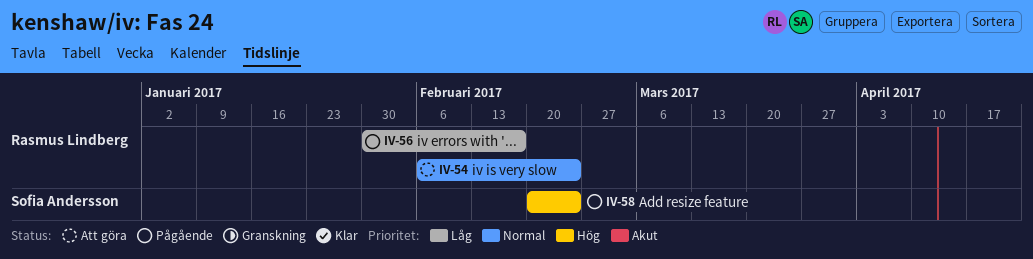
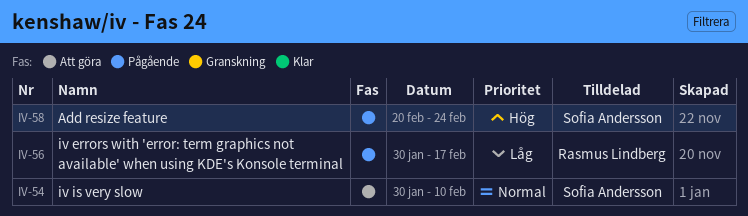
IV-54, owner: Rasmus Lindberg -> Sofia Andersson
IV-54, start: Feb 6 -> Jan 30
IV-54, due: Feb 24 -> Feb 10

